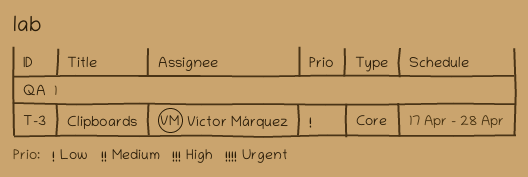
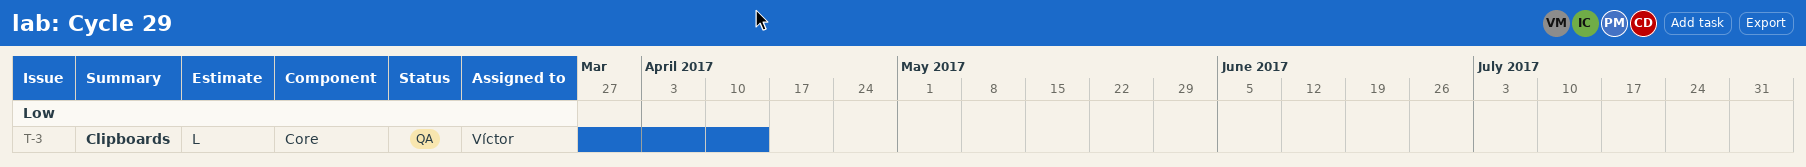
T-3, start: Apr 17 -> Mar 27
T-3, due: Apr 28 -> Apr 14

